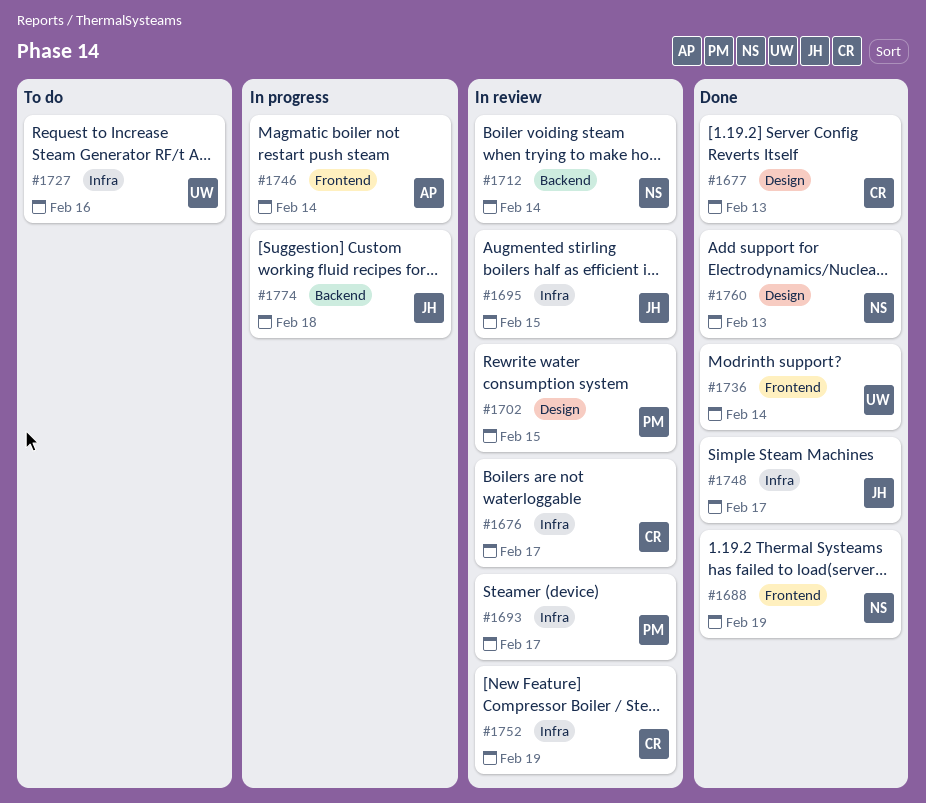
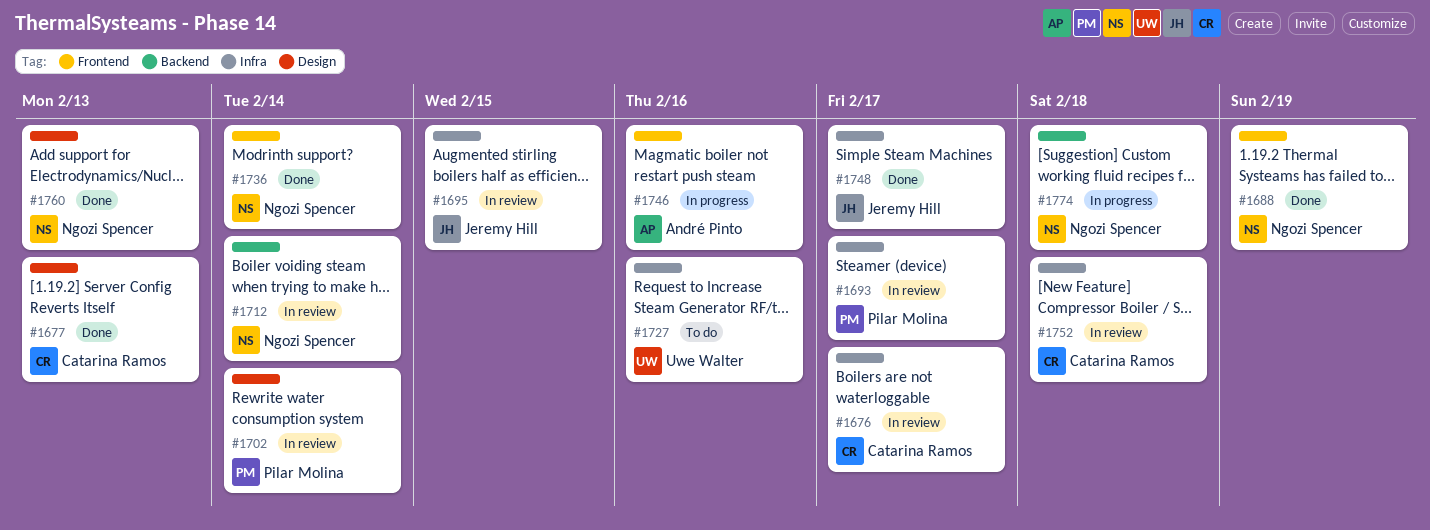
#1702, due: Feb 15 -> Feb 14
#1736, owner: Uwe Walter -> Ngozi Spencer
#1746, due: Feb 14 -> Feb 16
#1752, due: Feb 19 -> Feb 18
#1774, owner: Jeremy Hill -> Ngozi Spencer

